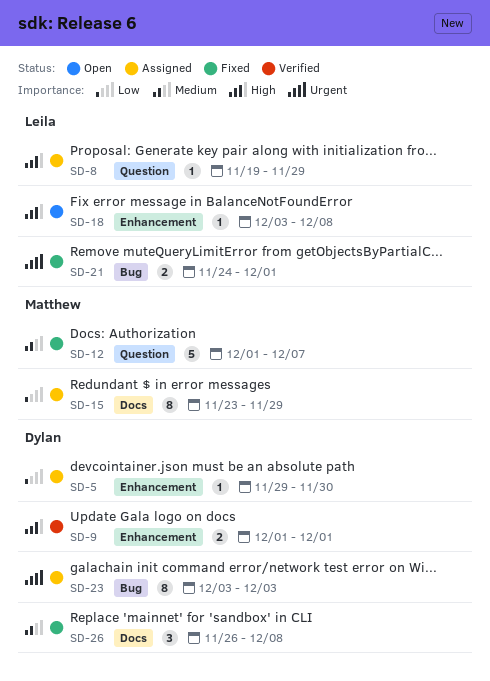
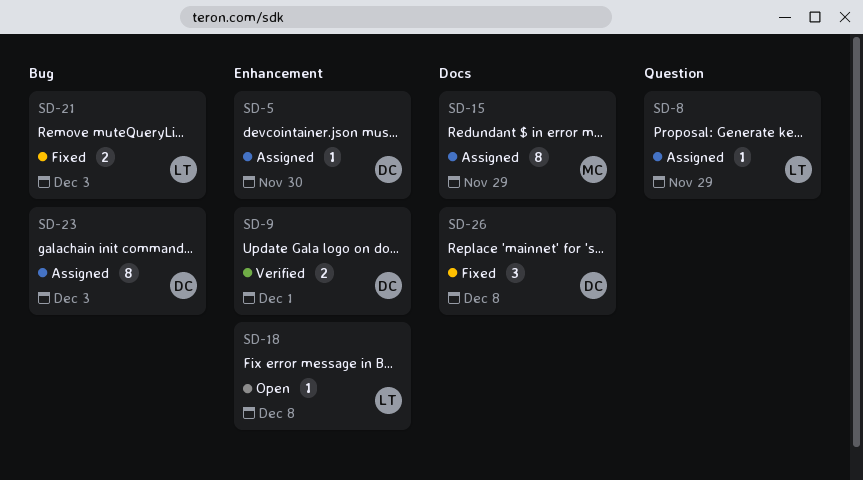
SD-12: present -> none
SD-21, due: Dec 1 -> Dec 3

